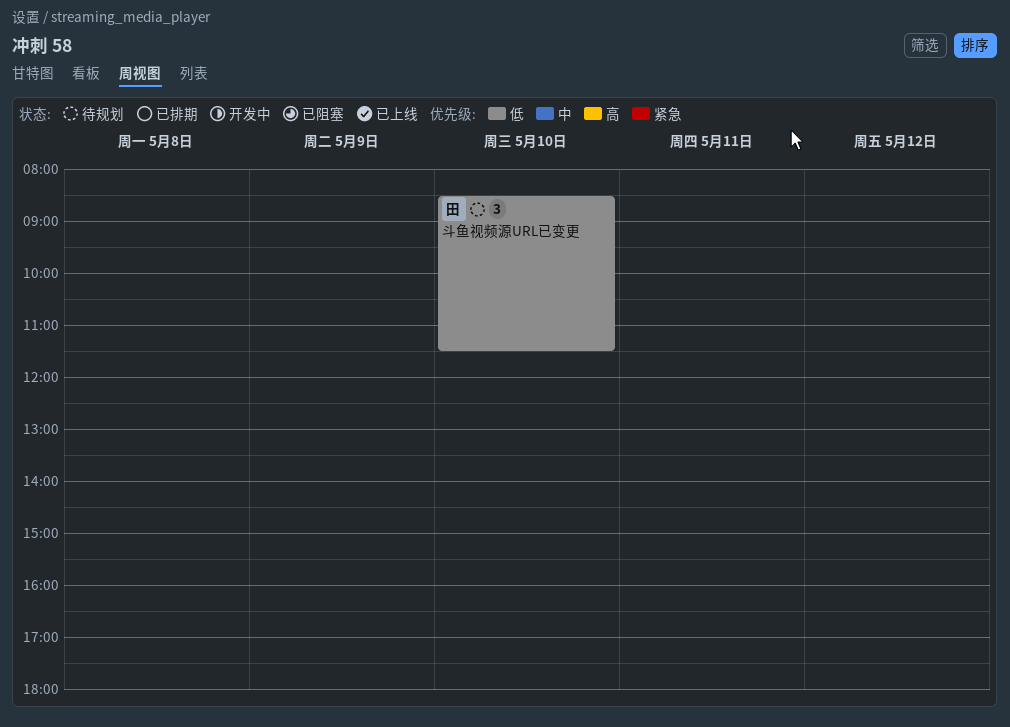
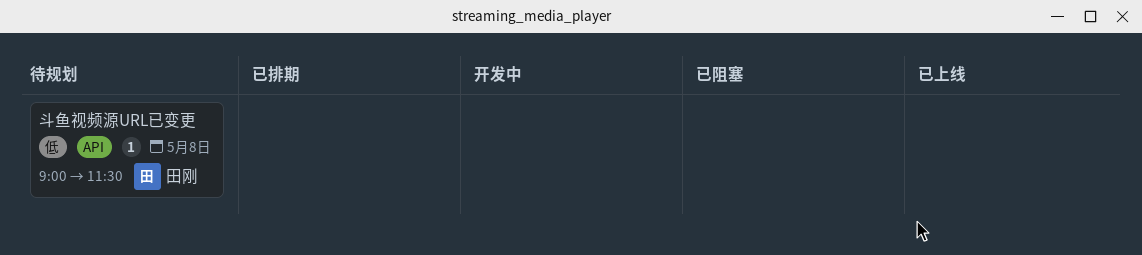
斗鱼视频源URL已变更, estimate: 3 -> 1
斗鱼视频源URL已变更, day: May 10 -> May 8
斗鱼视频源URL已变更, begins: 08:30 -> 09:00

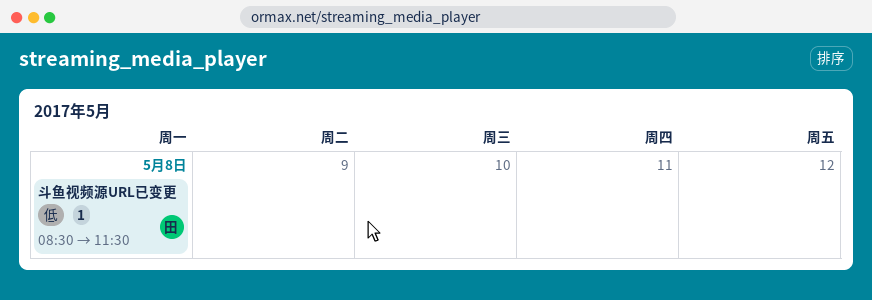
斗鱼视频源URL已变更, begins: 09:00 -> 08:30

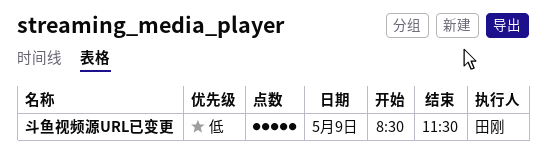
斗鱼视频源URL已变更, estimate: 1 -> 5
斗鱼视频源URL已变更, day: May 8 -> May 9

